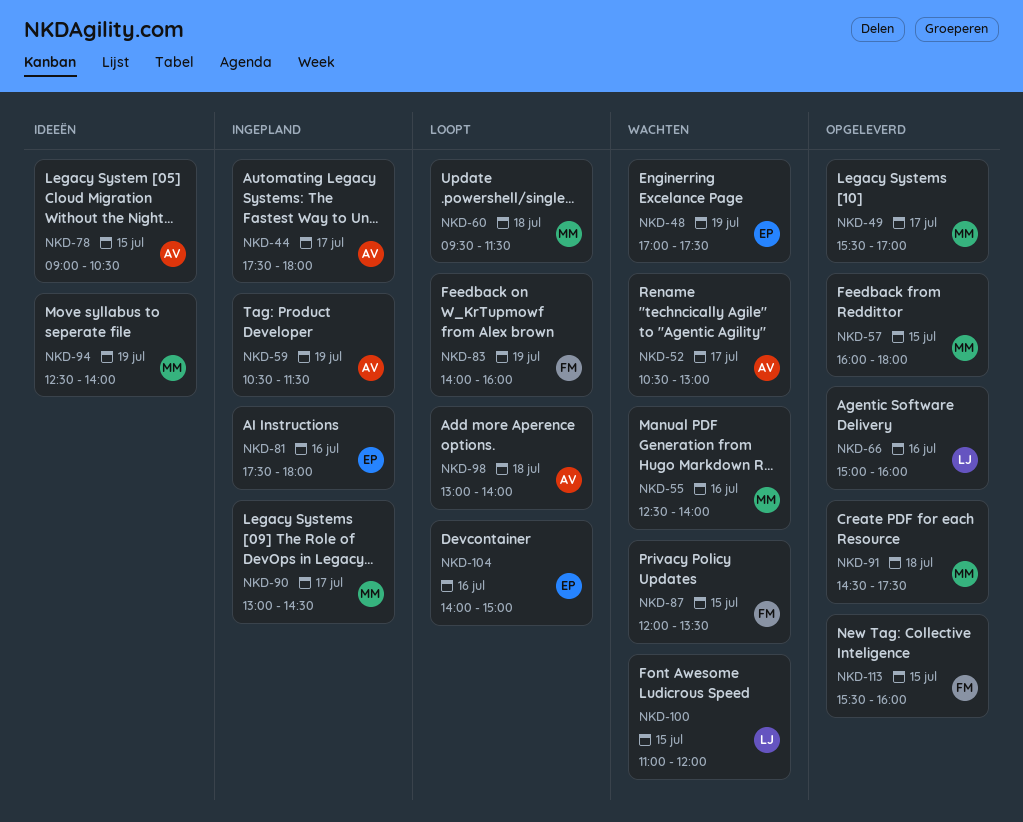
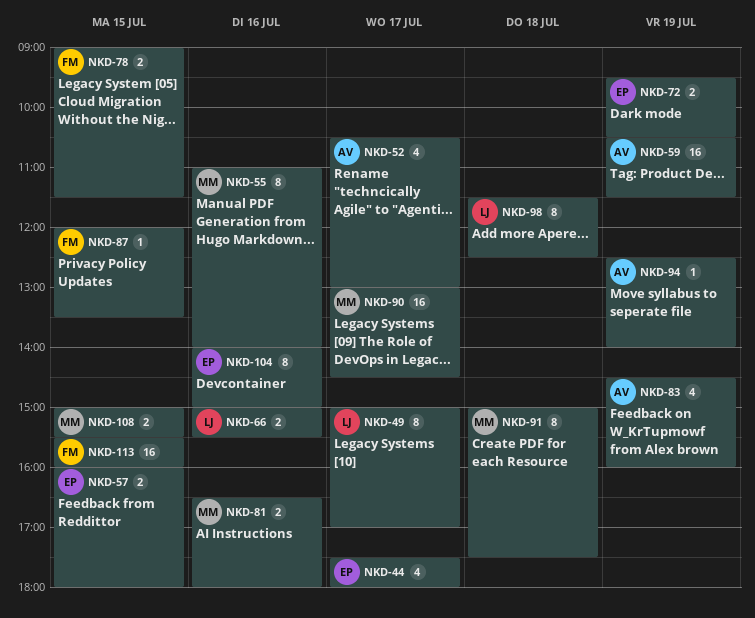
NKD-44, owner: AV -> EP
NKD-48: present -> none
NKD-49, owner: MM -> LJ
NKD-49, begins: 15:30 -> 15:00
NKD-55, begins: 12:30 -> 11:00
NKD-57, owner: MM -> EP
NKD-60: present -> none
NKD-66, ends: 16:00 -> 15:30
NKD-72: none -> present
NKD-78, owner: AV -> FM
NKD-78, ends: 10:30 -> 11:30
NKD-81, owner: EP -> MM
NKD-81, begins: 17:30 -> 16:30
NKD-83, owner: FM -> AV
NKD-83, begins: 14:00 -> 14:30
NKD-91, begins: 14:30 -> 15:00
NKD-94, owner: MM -> AV
NKD-98, owner: AV -> LJ
NKD-98, begins: 13:00 -> 11:30
NKD-98, ends: 14:00 -> 12:30
NKD-100: present -> none
NKD-108: none -> present

